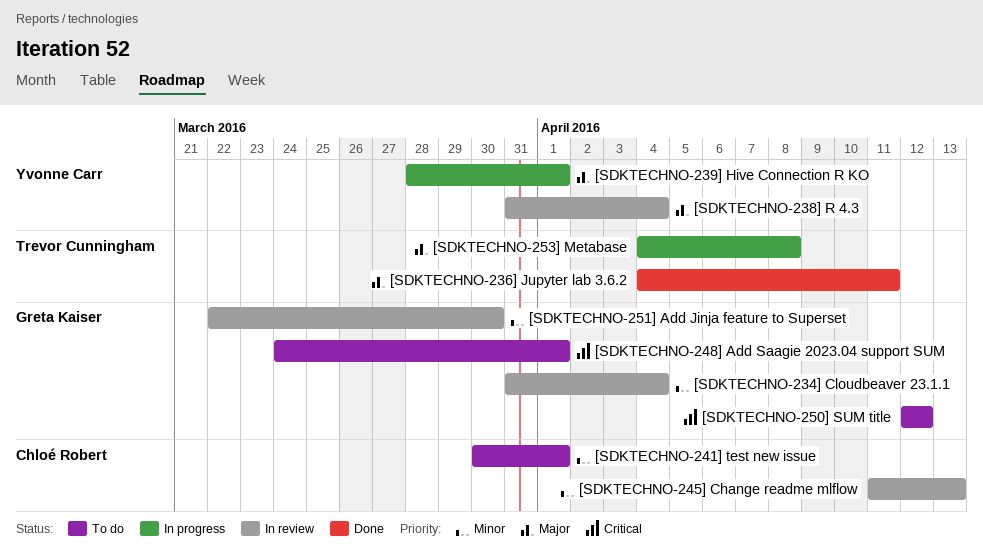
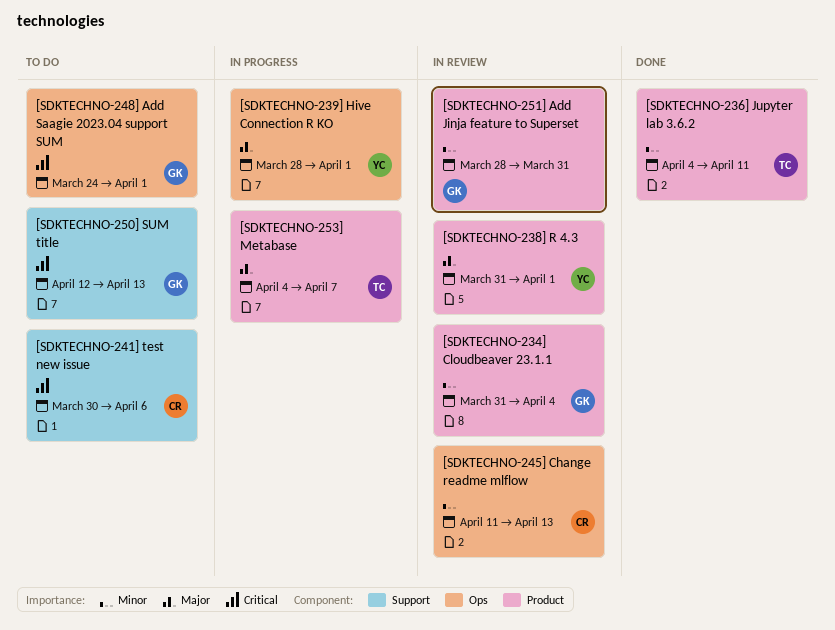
[SDKTECHNO-236] Jupyter lab 3.6.2, priority: Major -> Minor
[SDKTECHNO-238] R 4.3, due: Apr 4 -> Apr 1
[SDKTECHNO-241] test new issue, priority: Minor -> Critical
[SDKTECHNO-241] test new issue, due: Apr 1 -> Apr 6
[SDKTECHNO-250] SUM title, due: Apr 12 -> Apr 13
[SDKTECHNO-251] Add Jinja feature to Superset, start: Mar 22 -> Mar 28
[SDKTECHNO-251] Add Jinja feature to Superset, due: Mar 30 -> Mar 31
[SDKTECHNO-253] Metabase, due: Apr 8 -> Apr 7

